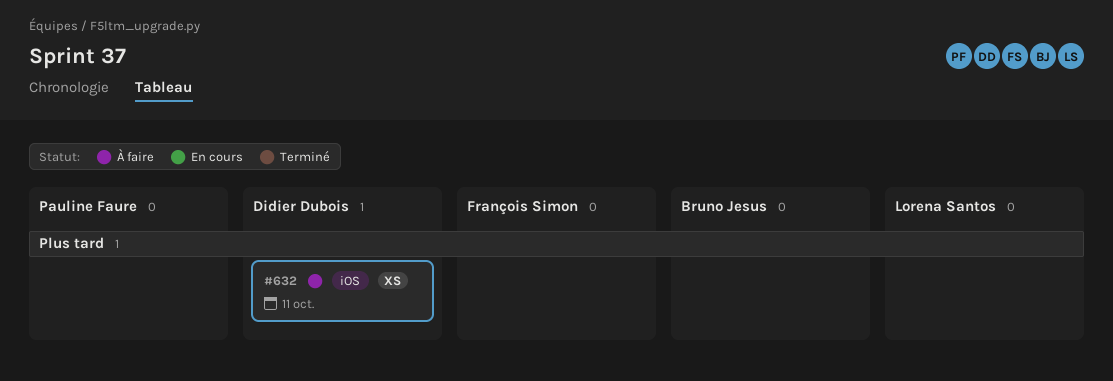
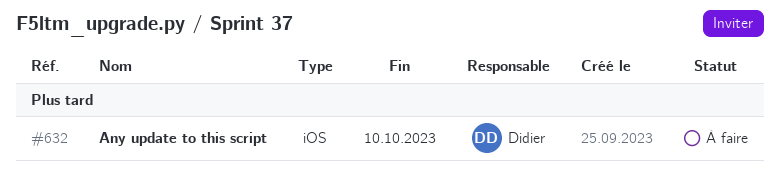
#632, due: Oct 11 -> Oct 10

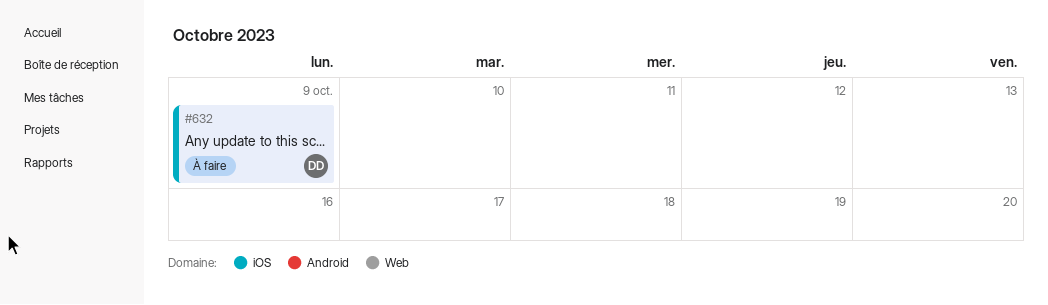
#632, due: Oct 10 -> Oct 9

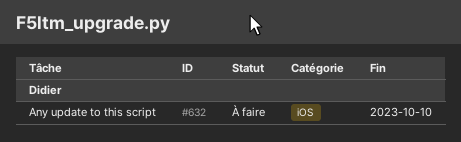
#632, due: Oct 9 -> Oct 10

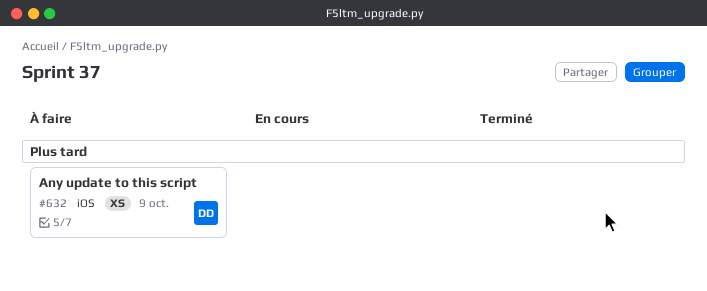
#632, due: Oct 10 -> Oct 9

